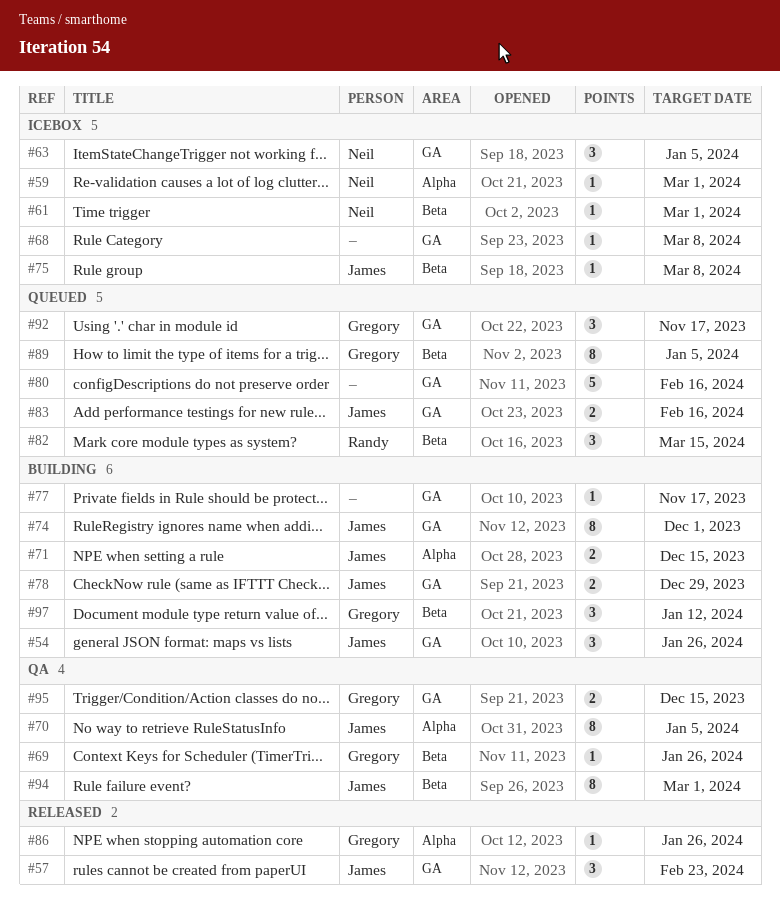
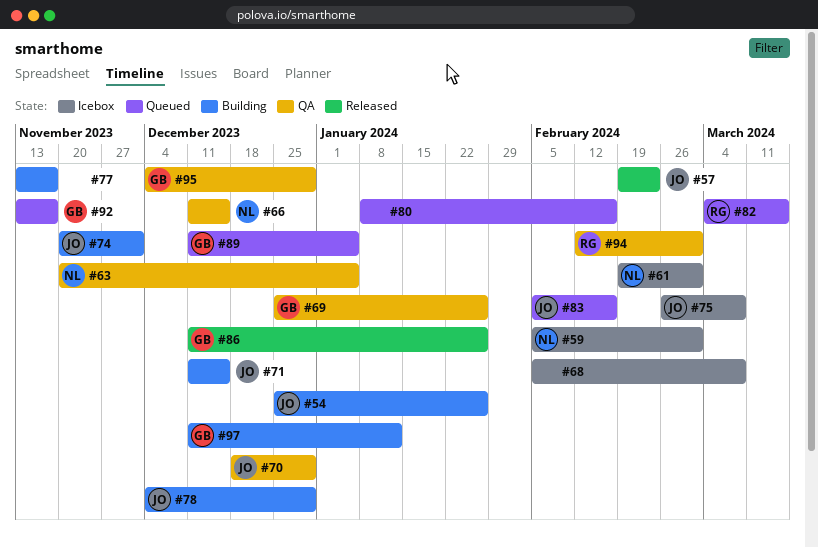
#63, status: Icebox -> QA
#66: none -> present
#70, due: Jan 5 -> Dec 29
#94, owner: James -> Randy
#95, due: Dec 15 -> Dec 29

